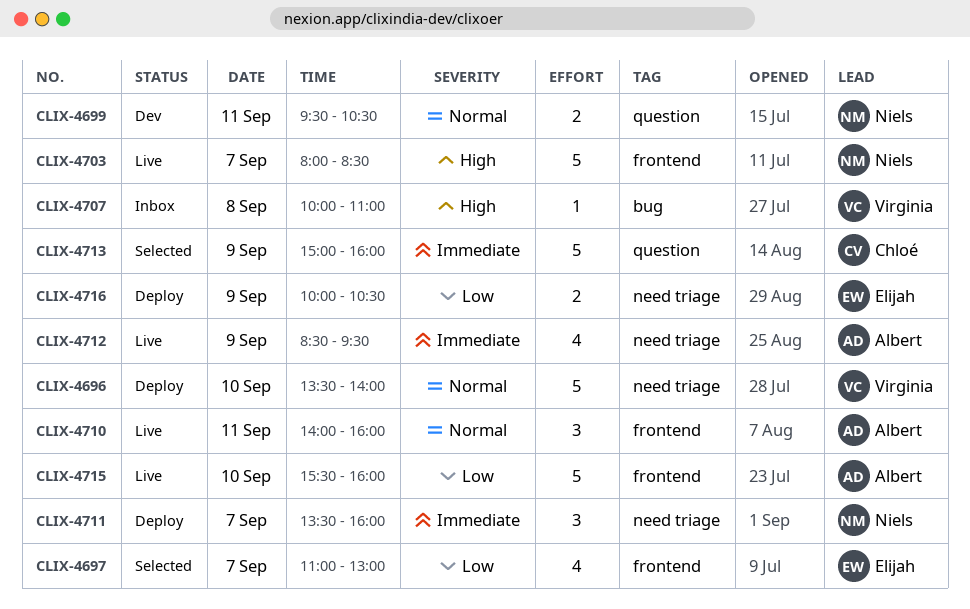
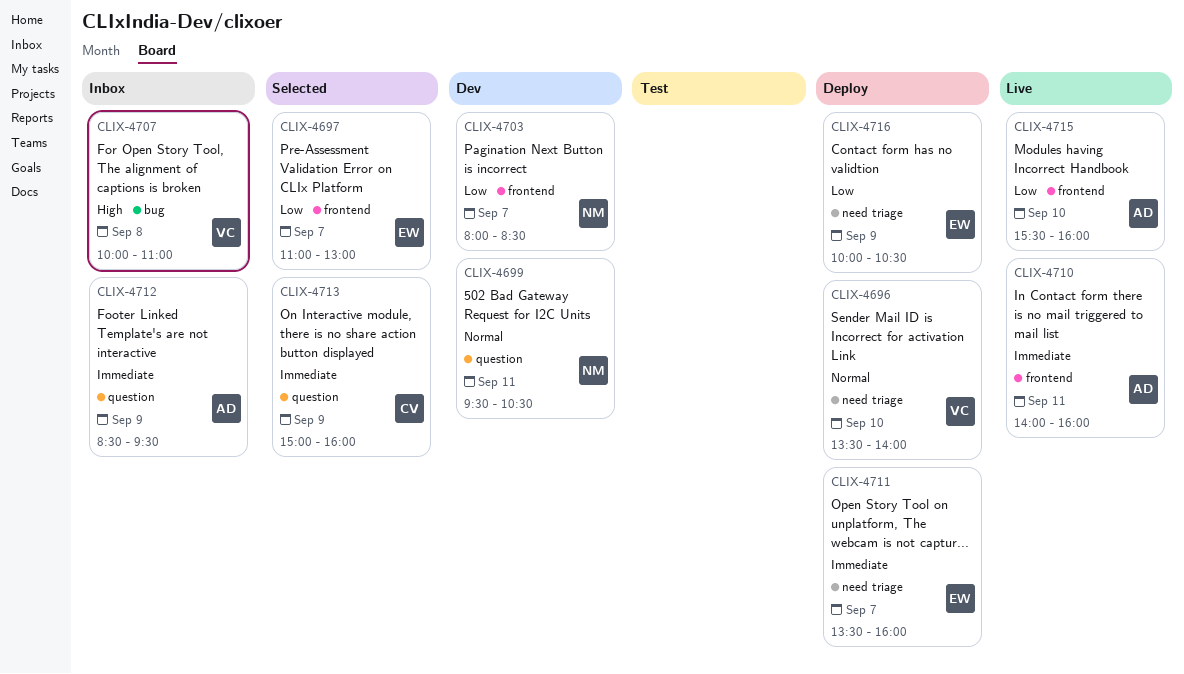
CLIX-4703, status: Live -> Dev
CLIX-4703, priority: High -> Low
CLIX-4710, priority: Normal -> Immediate
CLIX-4711, owner: Niels -> Elijah
CLIX-4712, status: Live -> Inbox
CLIX-4712, label: need triage -> question

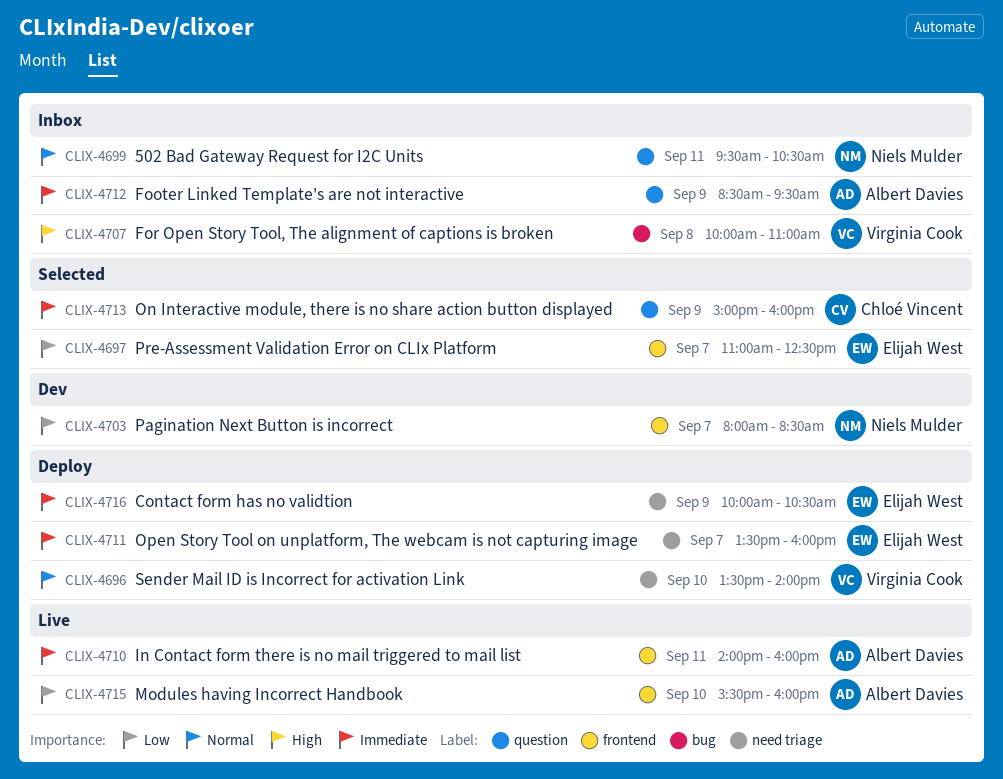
CLIX-4697, ends: 13:00 -> 12:30
CLIX-4699, status: Dev -> Inbox
CLIX-4716, priority: Low -> Immediate

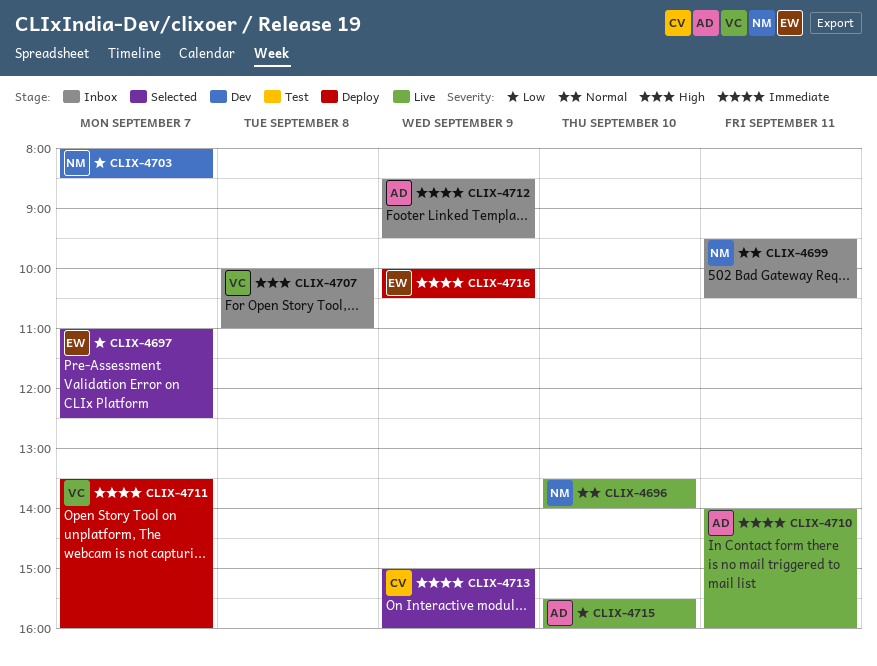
CLIX-4696, status: Deploy -> Live
CLIX-4696, owner: Virginia Cook -> Niels Mulder
CLIX-4711, owner: Elijah West -> Virginia Cook

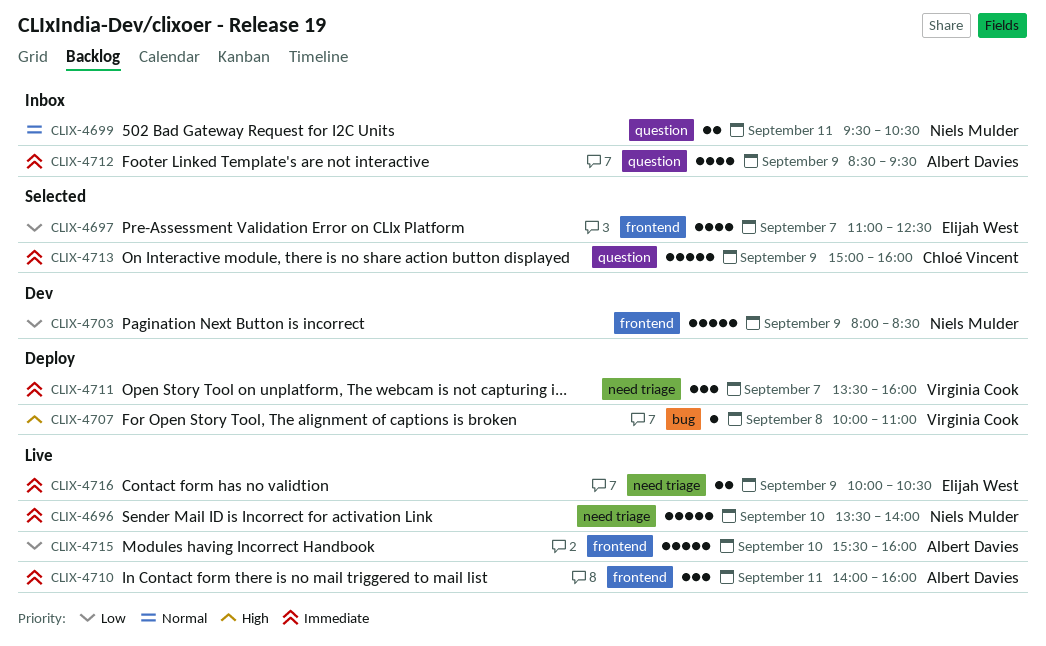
CLIX-4696, priority: Normal -> Immediate
CLIX-4703, day: Sep 7 -> Sep 9
CLIX-4707, status: Inbox -> Deploy
CLIX-4716, status: Deploy -> Live

